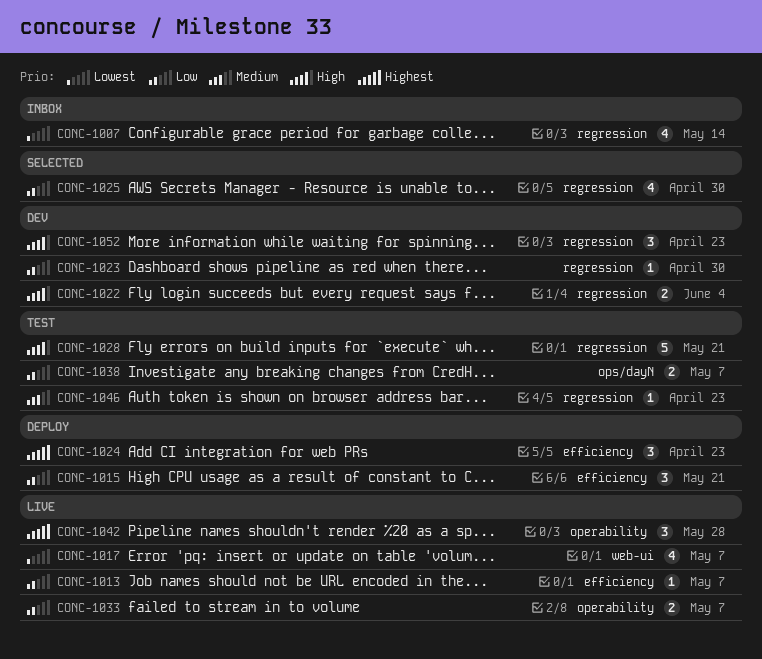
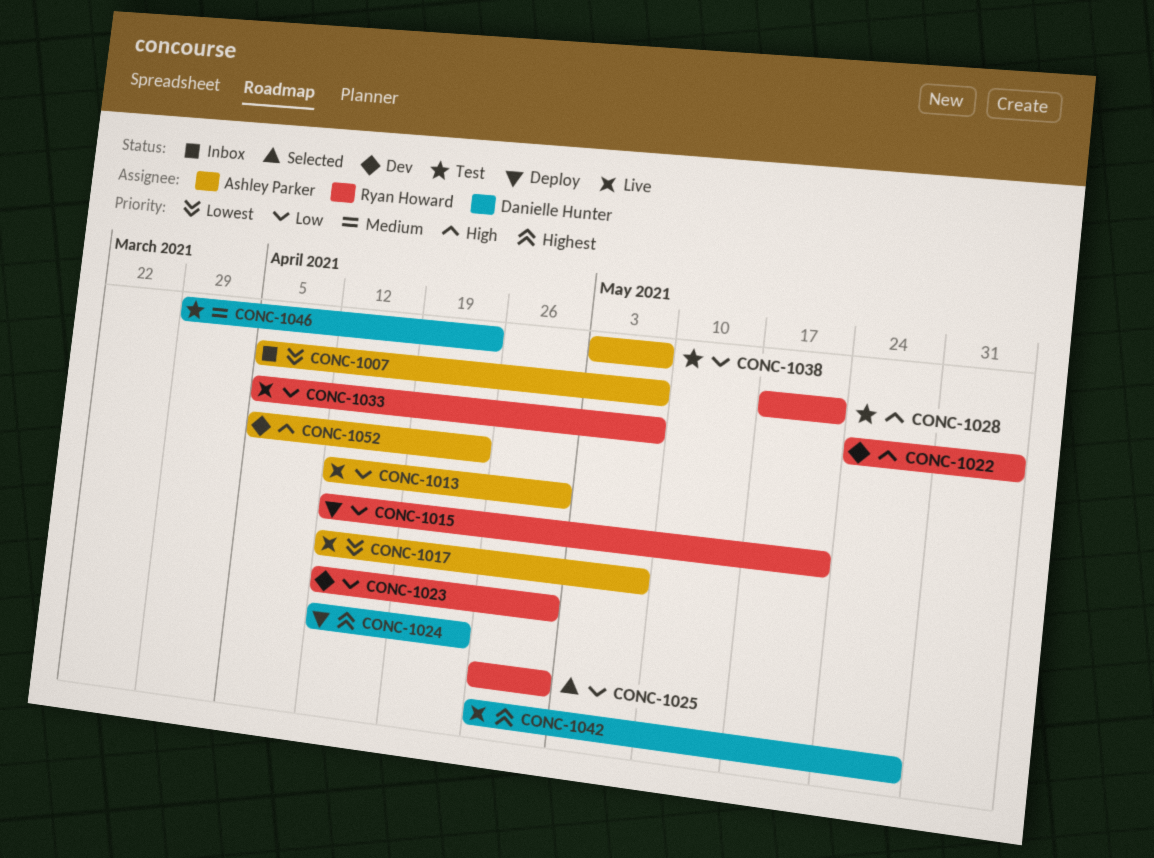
CONC-1007, due: May 14 -> May 7
CONC-1013, due: May 7 -> Apr 30

